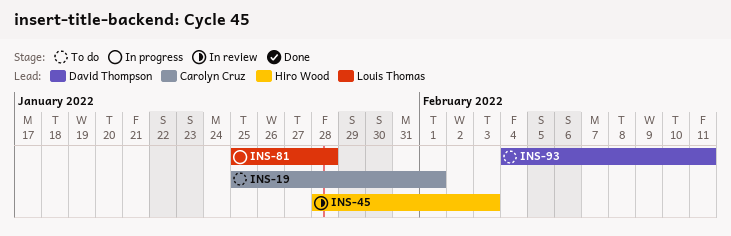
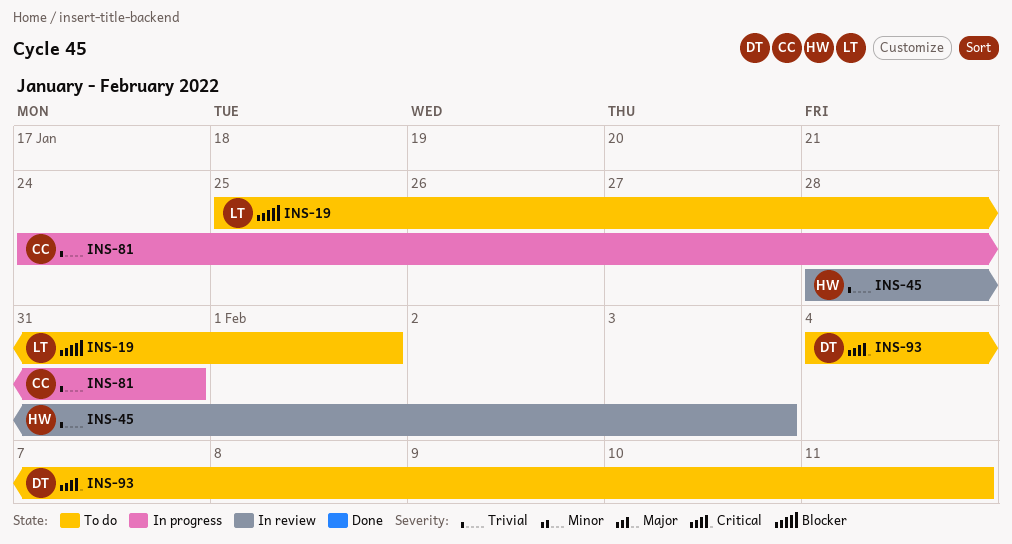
INS-19, owner: Carolyn Cruz -> Louis Thomas
INS-81, owner: Louis Thomas -> Carolyn Cruz
INS-81, start: Jan 25 -> Jan 24
INS-81, due: Jan 28 -> Jan 31

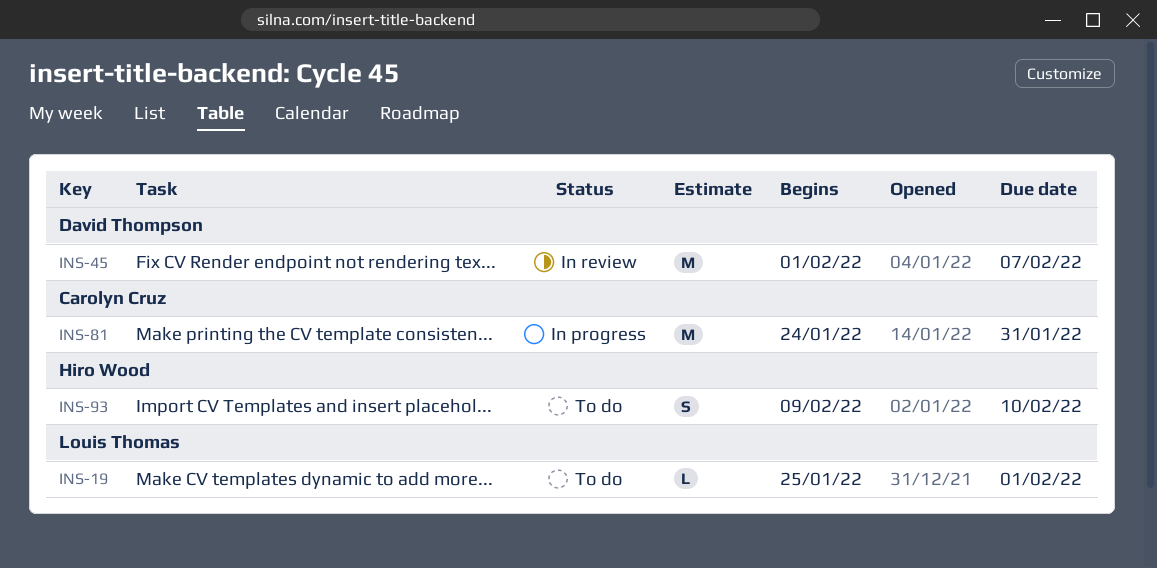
INS-45, owner: Hiro Wood -> David Thompson
INS-45, start: Jan 28 -> Feb 1
INS-45, due: Feb 3 -> Feb 7
INS-93, owner: David Thompson -> Hiro Wood
INS-93, start: Feb 4 -> Feb 9
INS-93, due: Feb 11 -> Feb 10

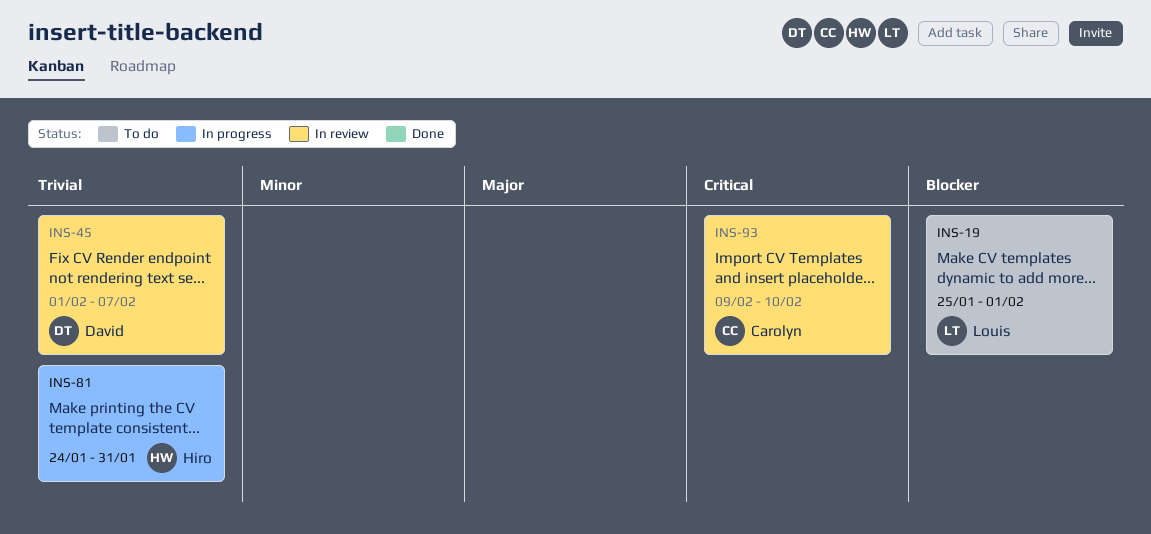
INS-81, owner: Carolyn Cruz -> Hiro Wood
INS-93, status: To do -> In review
INS-93, owner: Hiro Wood -> Carolyn Cruz

